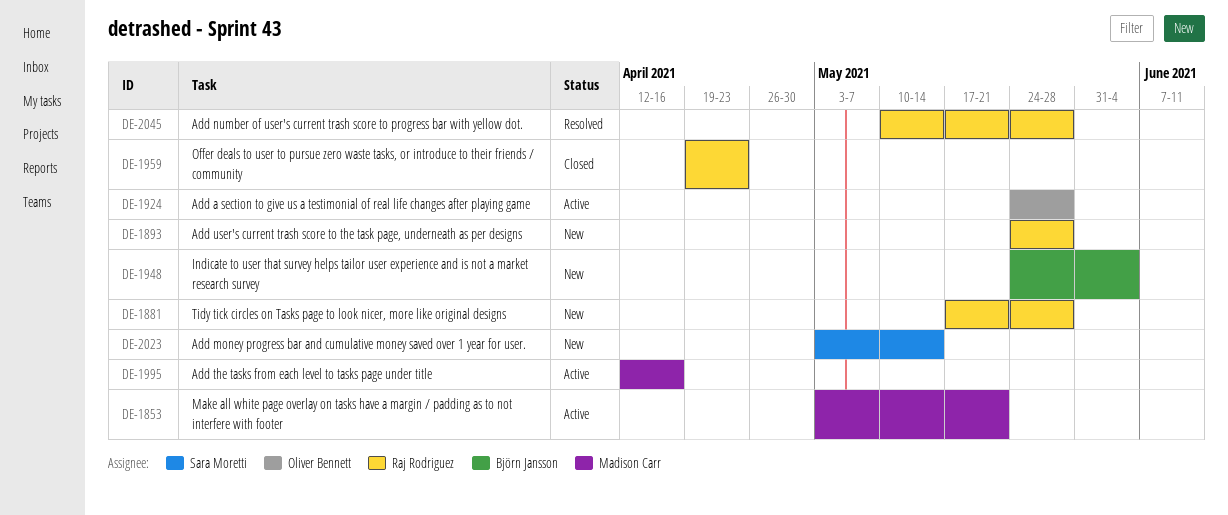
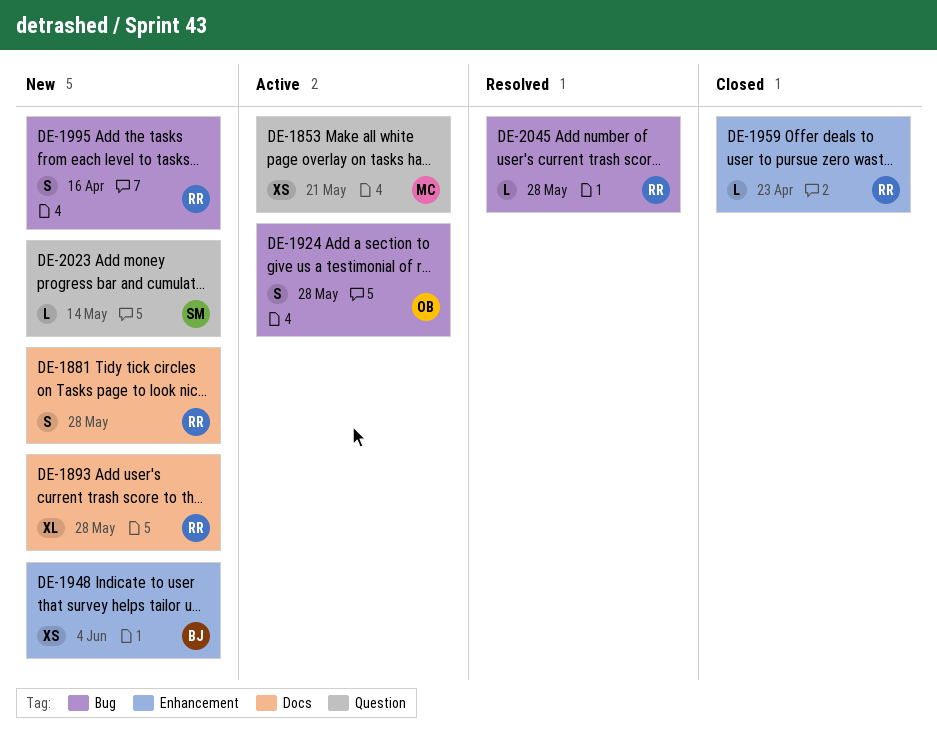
DE-1995, status: Active -> New
DE-1995, owner: Madison Carr -> Raj Rodriguez

